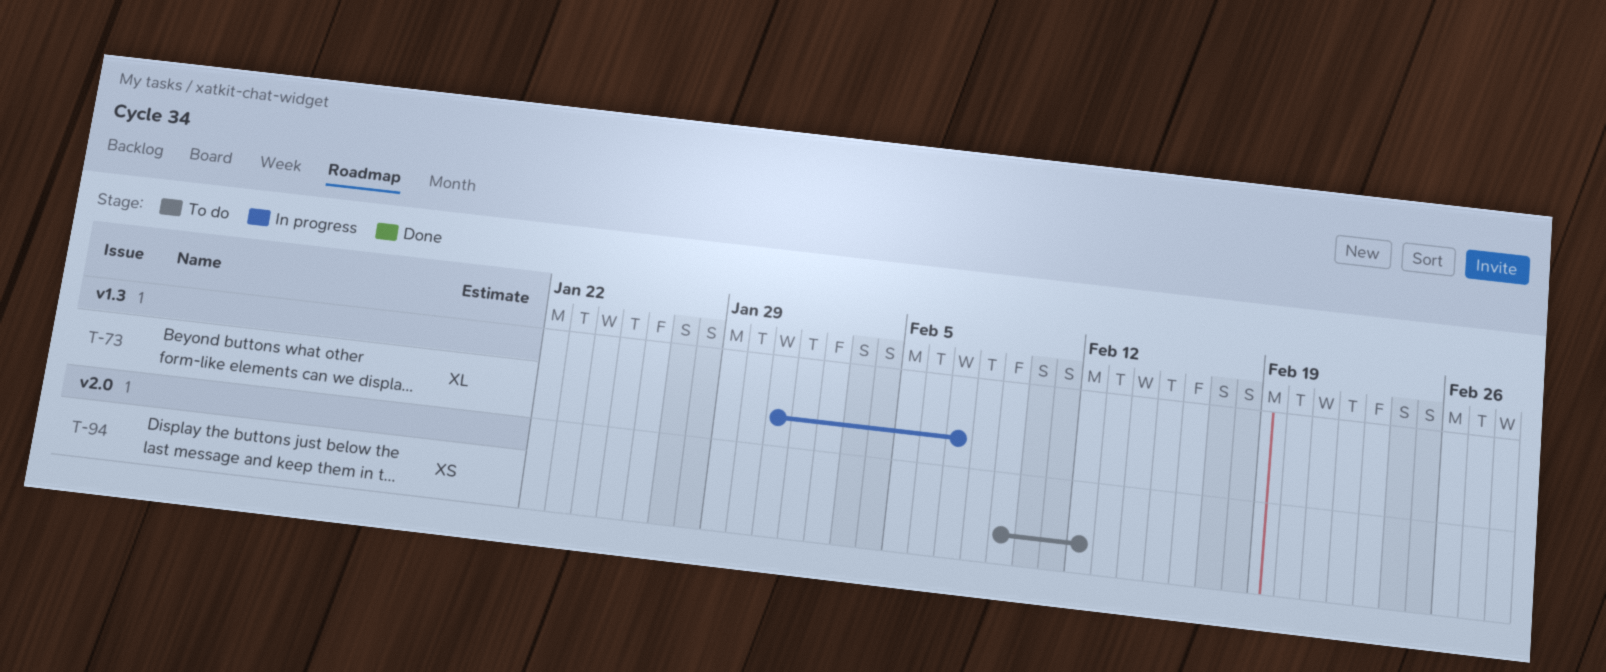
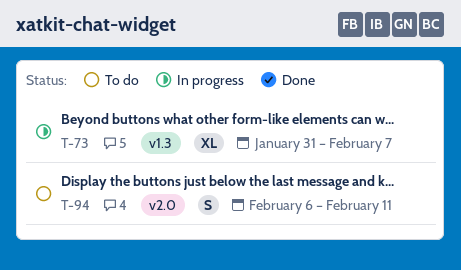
T-94, estimate: XS -> S
T-94, start: Feb 9 -> Feb 6
T-94, due: Feb 12 -> Feb 11

